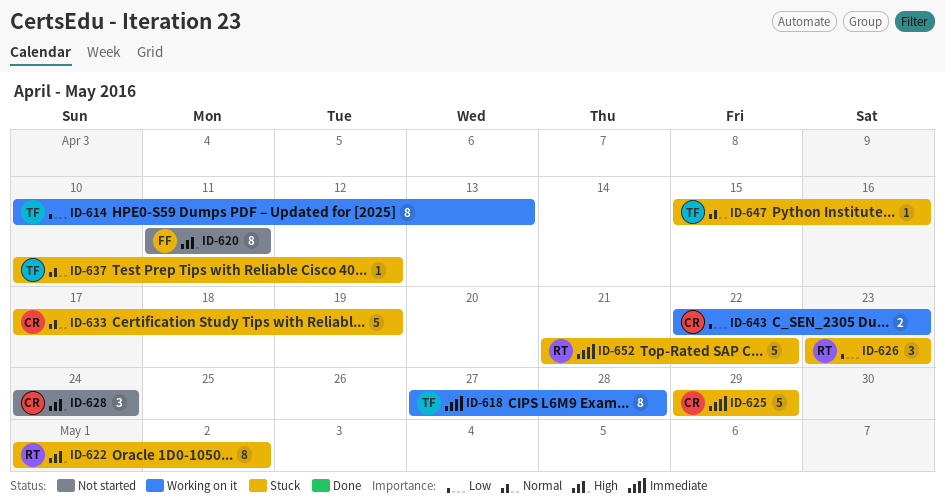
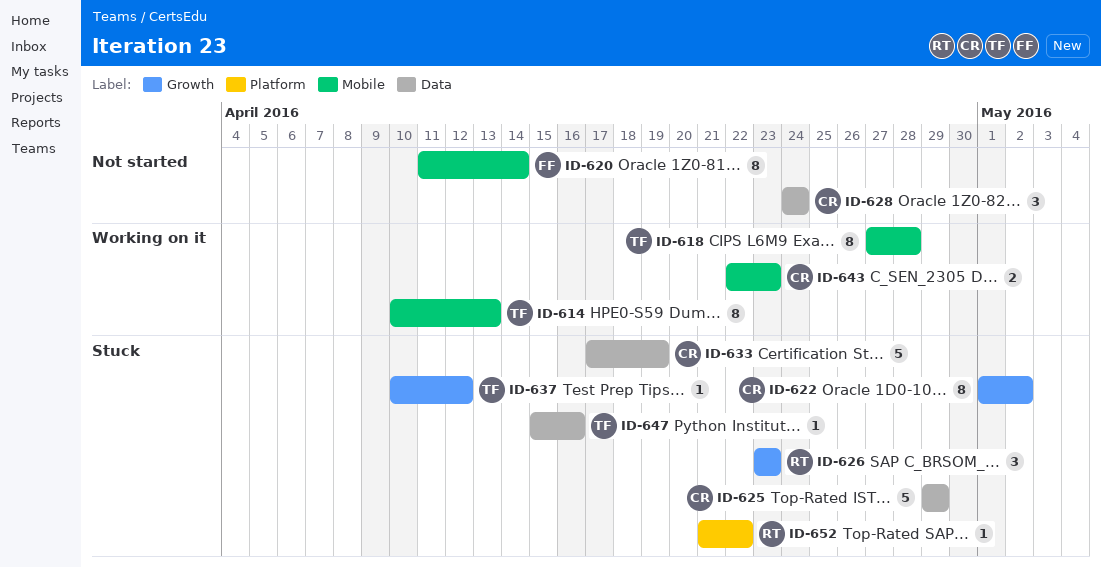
ID-620, due: Apr 11 -> Apr 14
ID-622, owner: RT -> CR
ID-652, estimate: 5 -> 1

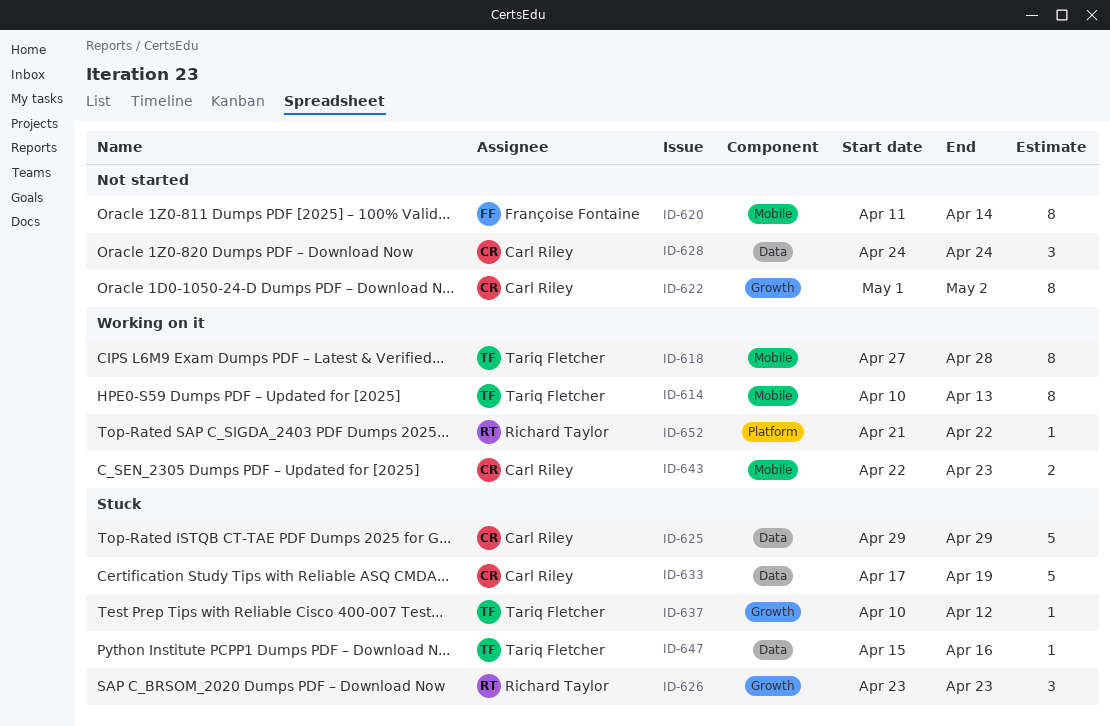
ID-622, status: Stuck -> Not started
ID-652, status: Stuck -> Working on it

